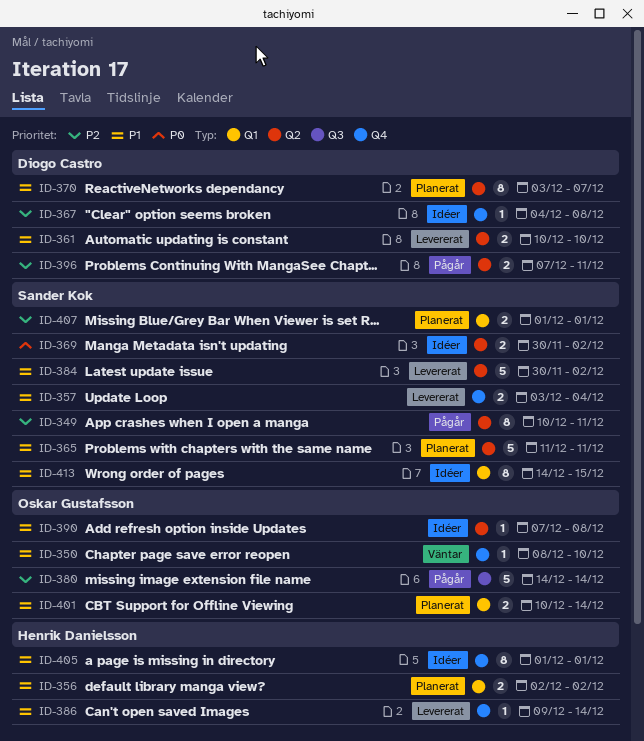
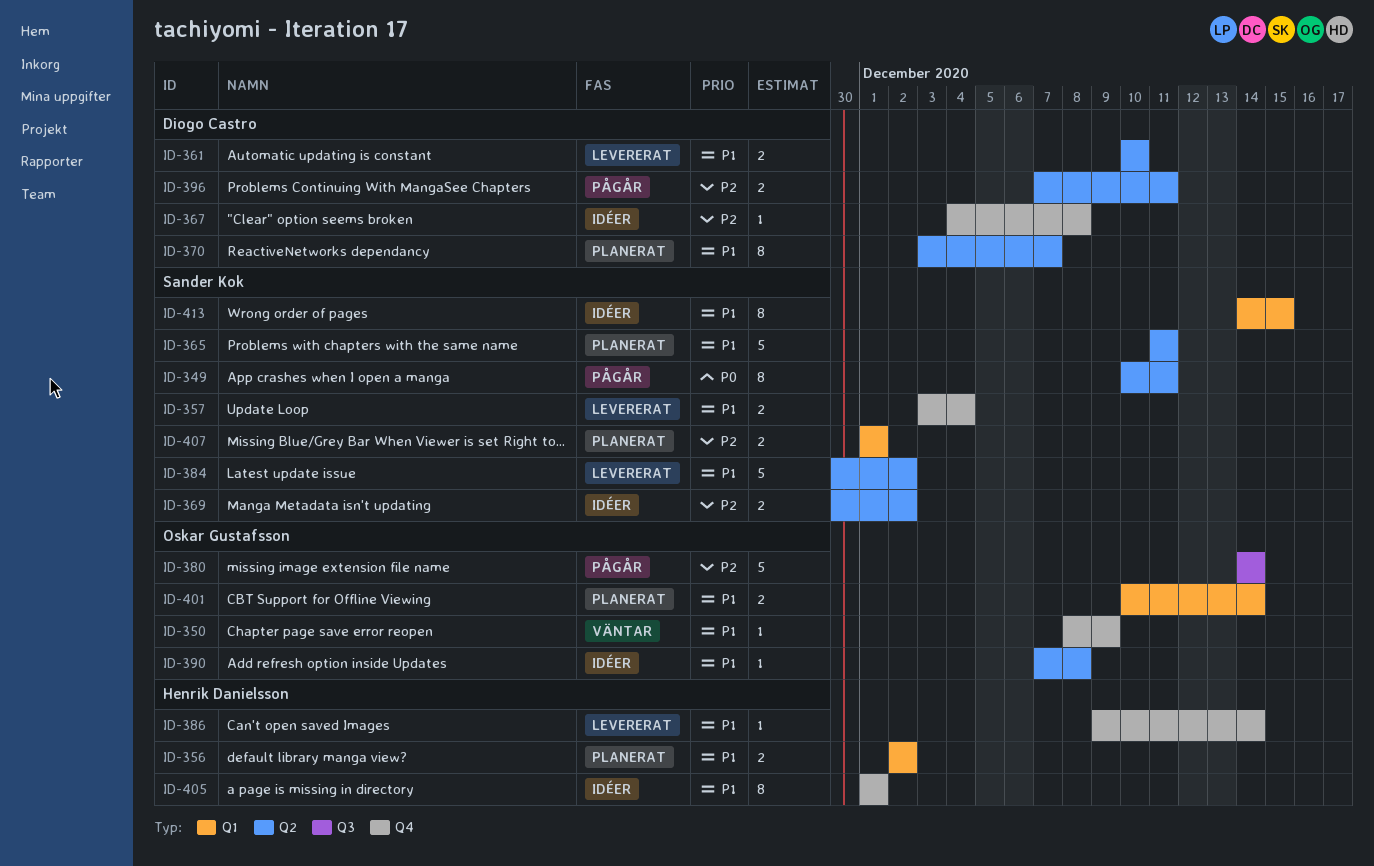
ID-349, priority: P2 -> P0
ID-350, due: Dec 10 -> Dec 9
ID-369, priority: P0 -> P2

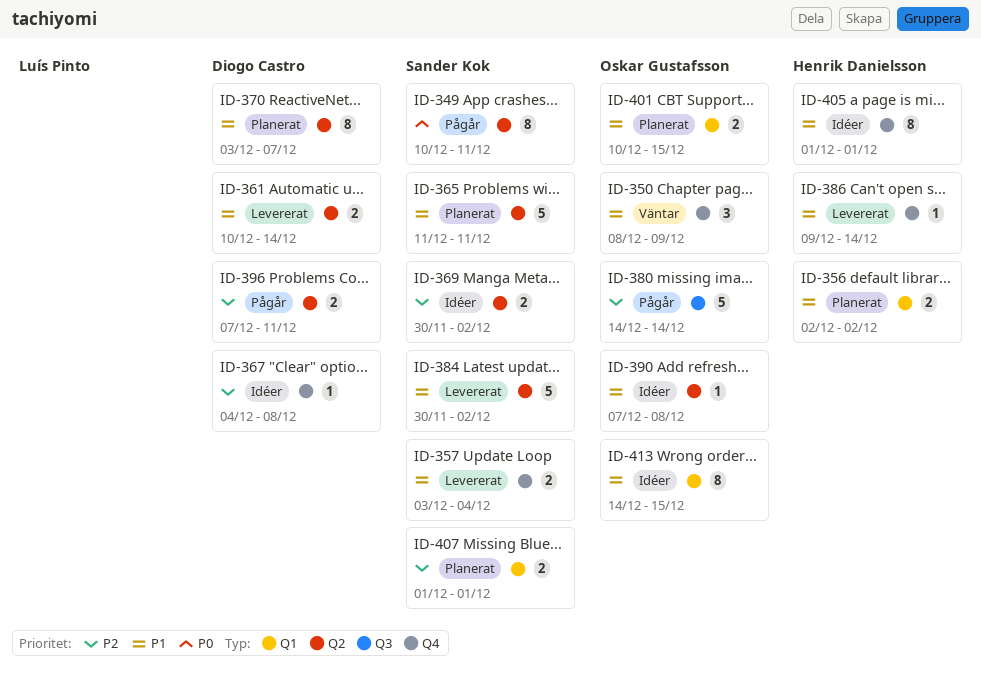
ID-350, estimate: 1 -> 3
ID-361, due: Dec 10 -> Dec 14
ID-401, due: Dec 14 -> Dec 15
ID-413, owner: Sander Kok -> Oskar Gustafsson

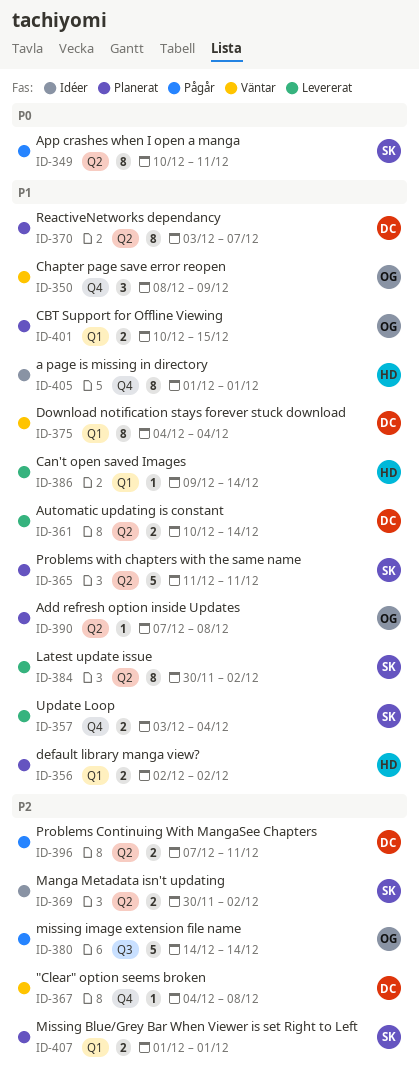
ID-367, status: Idéer -> Väntar
ID-375: none -> present
ID-384, estimate: 5 -> 8
ID-386, label: Q4 -> Q1
ID-390, status: Idéer -> Planerat
ID-413: present -> none

